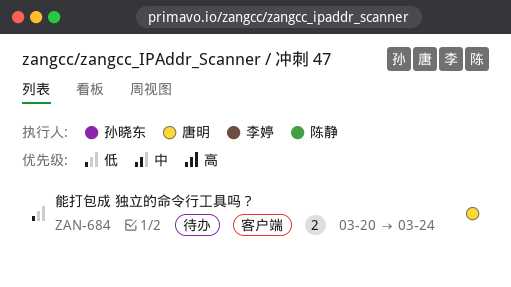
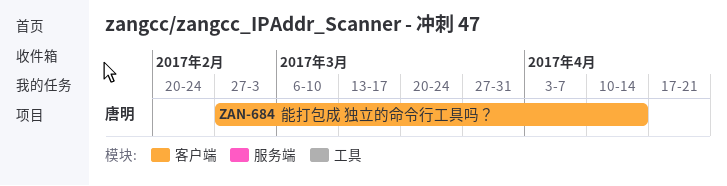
ZAN-684, start: Mar 20 -> Feb 27
ZAN-684, due: Mar 24 -> Apr 14

